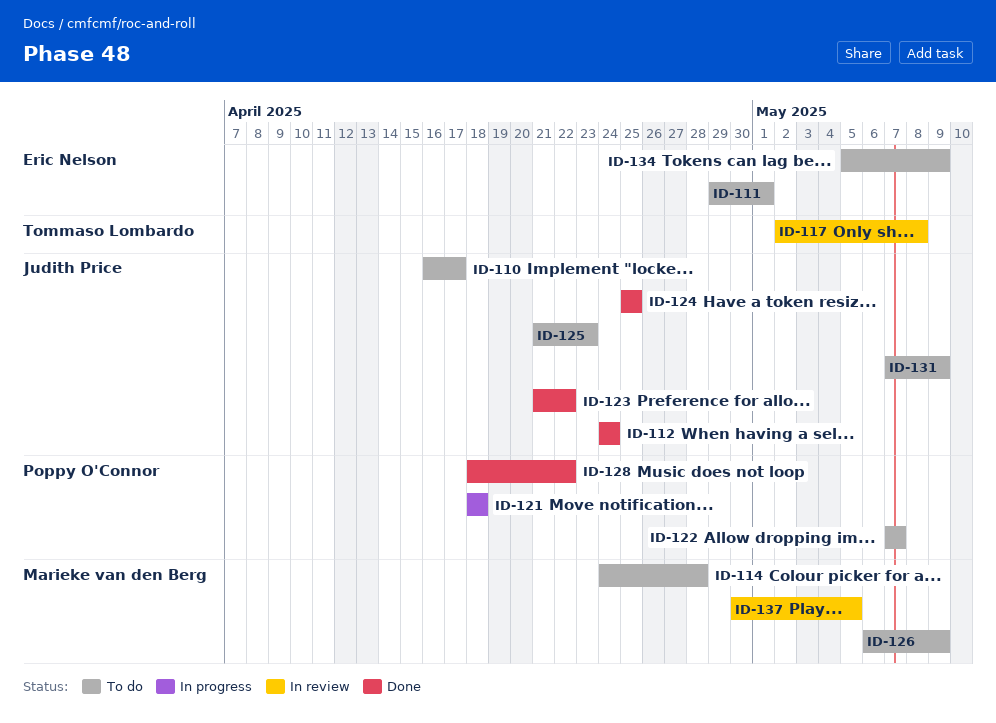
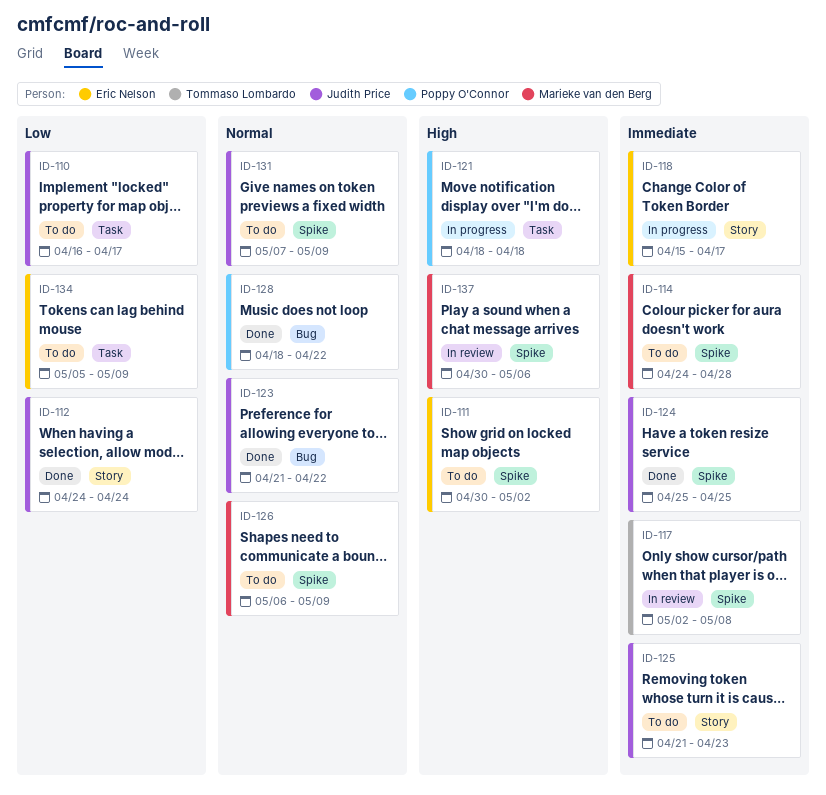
ID-111, start: Apr 29 -> Apr 30
ID-111, due: May 1 -> May 2
ID-118: none -> present
ID-122: present -> none
ID-137, due: May 5 -> May 6

